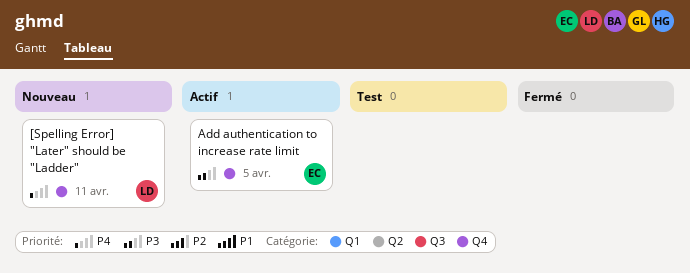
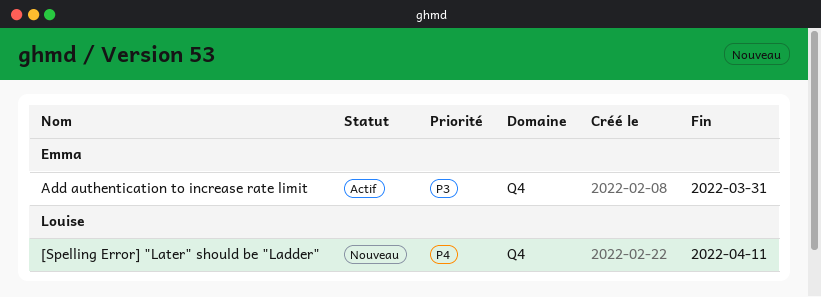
Add authentication to increase rate limit, due: Apr 5 -> Mar 31

